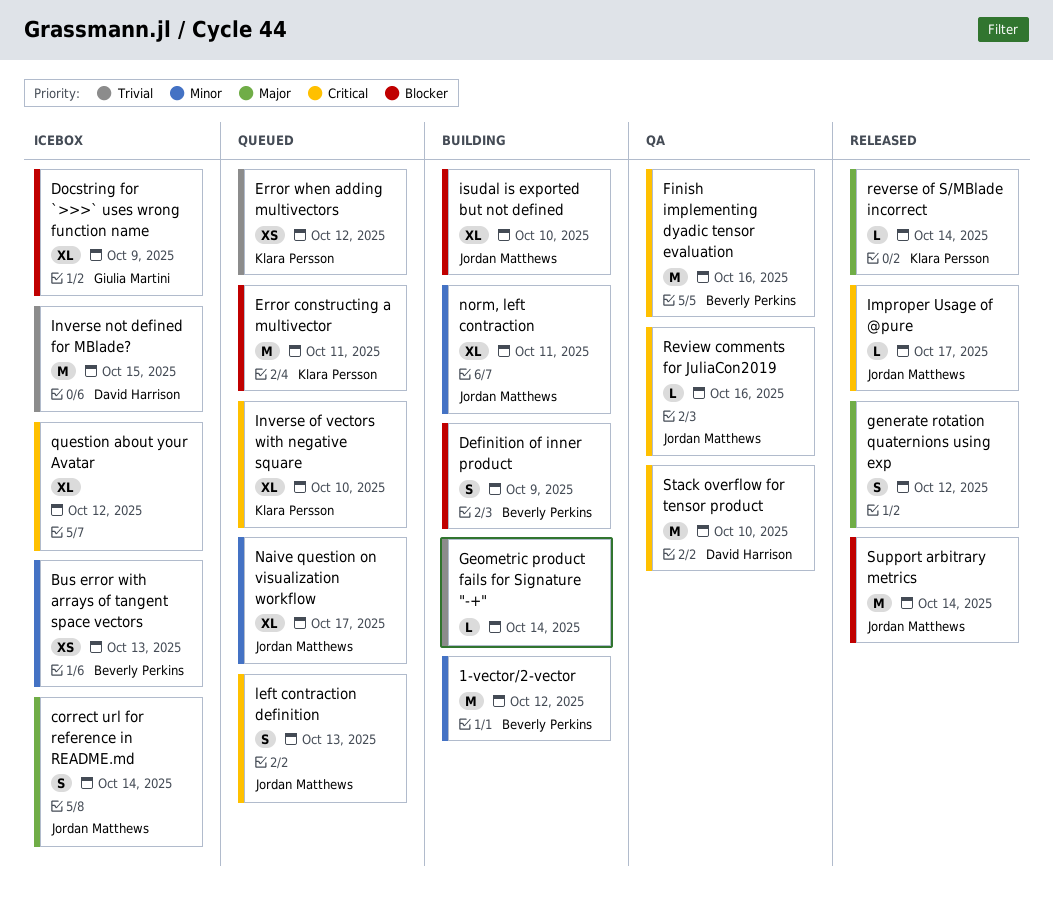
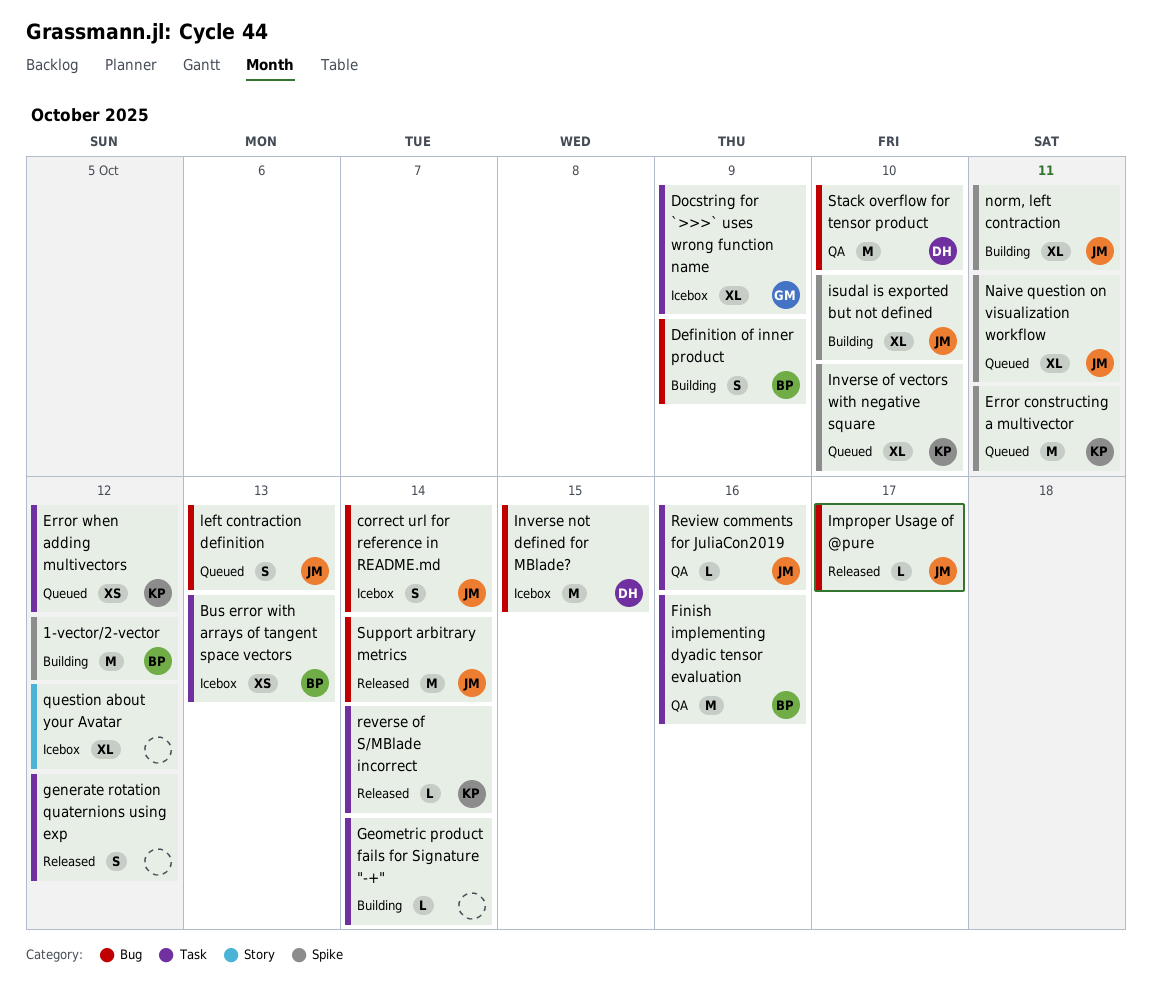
Naive question on visualization workflow, due: Oct 17 -> Oct 11

